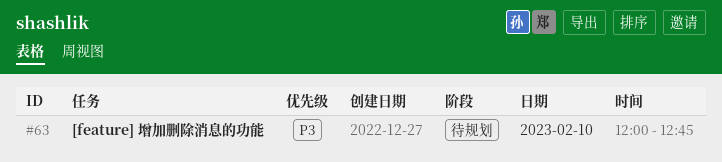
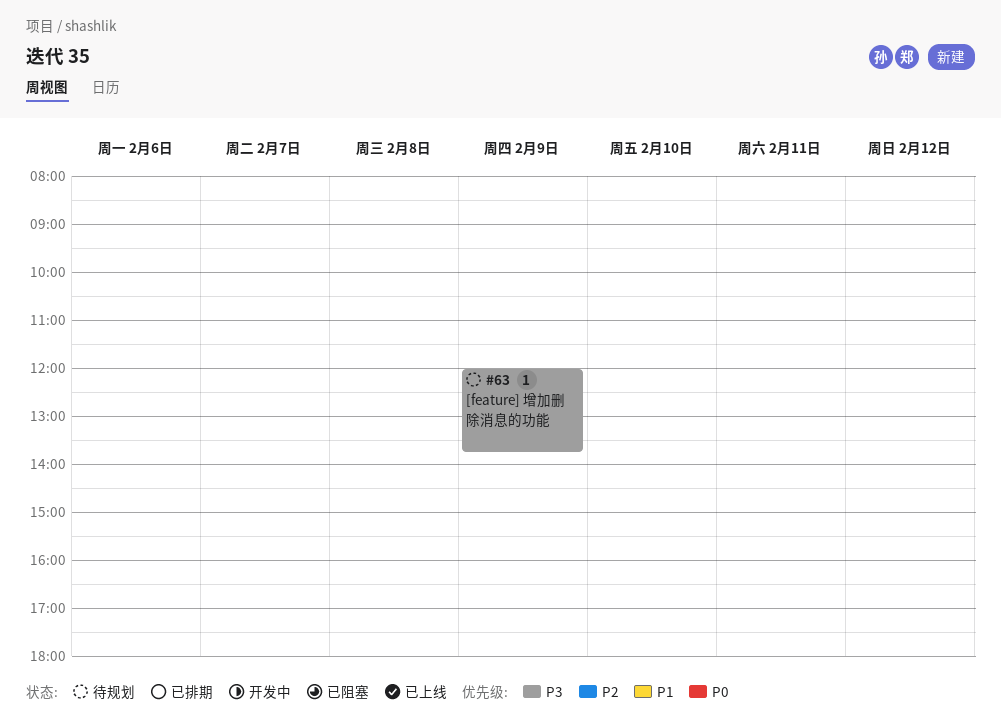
#63, day: Feb 10 -> Feb 9
#63, ends: 12:45 -> 13:45

